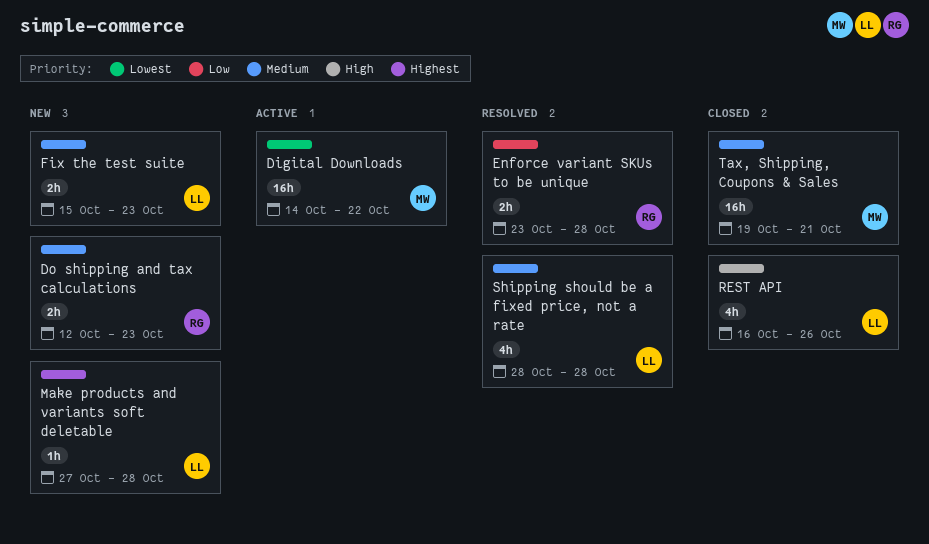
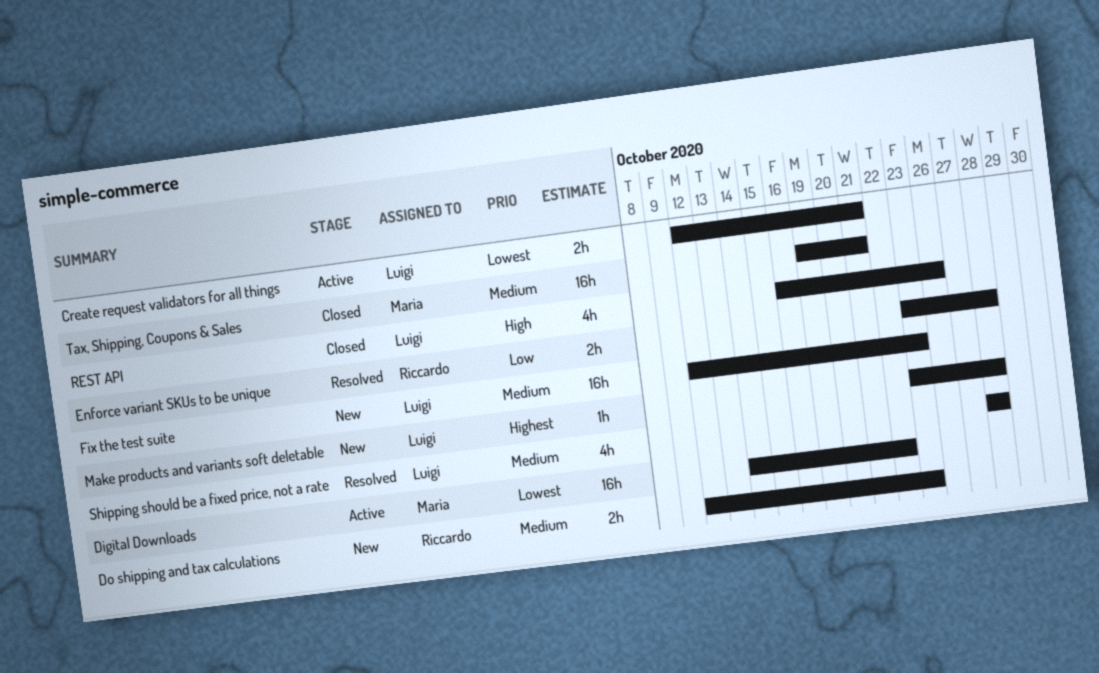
Create request validators for all things: none -> present
Fix the test suite, estimate: 2h -> 16h
Fix the test suite, start: Oct 15 -> Oct 12
Make products and variants soft deletable, start: Oct 27 -> Oct 23

